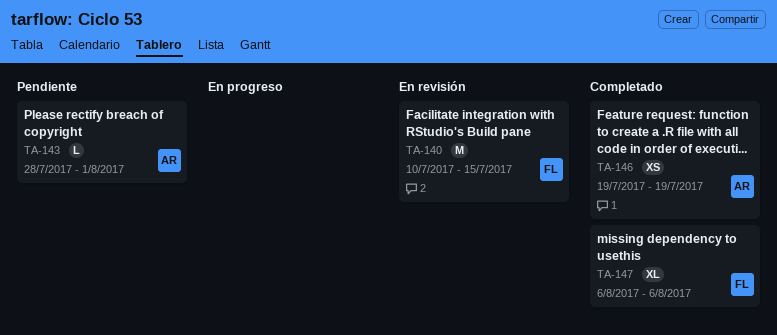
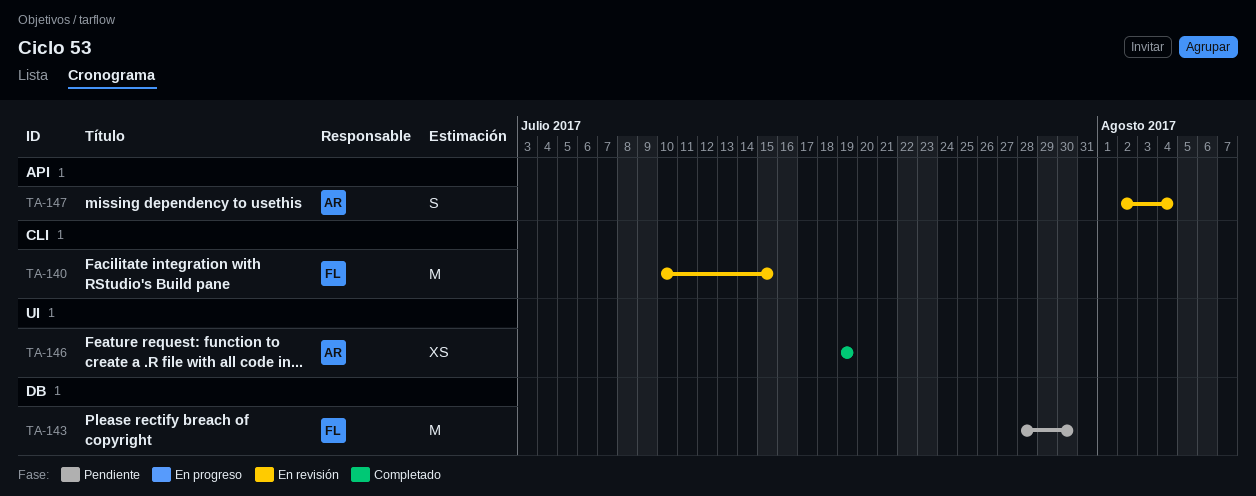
TA-143, owner: AR -> FL
TA-143, estimate: L -> M
TA-143, due: Aug 1 -> Jul 30
TA-147, status: Completado -> En revisión
TA-147, owner: FL -> AR
TA-147, estimate: XL -> S
TA-147, start: Aug 6 -> Aug 2
TA-147, due: Aug 6 -> Aug 4

